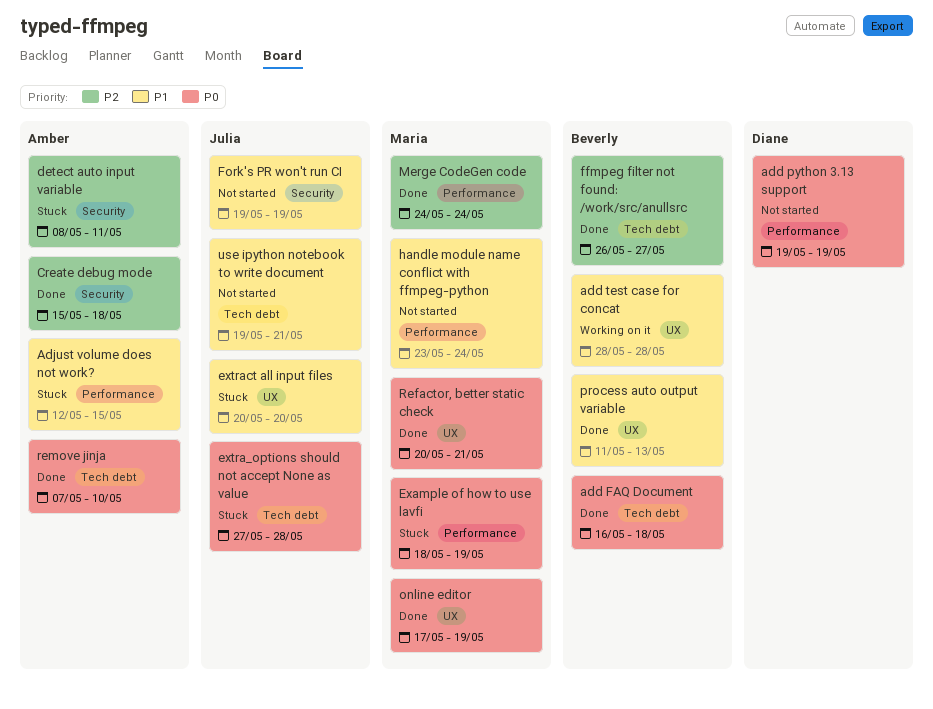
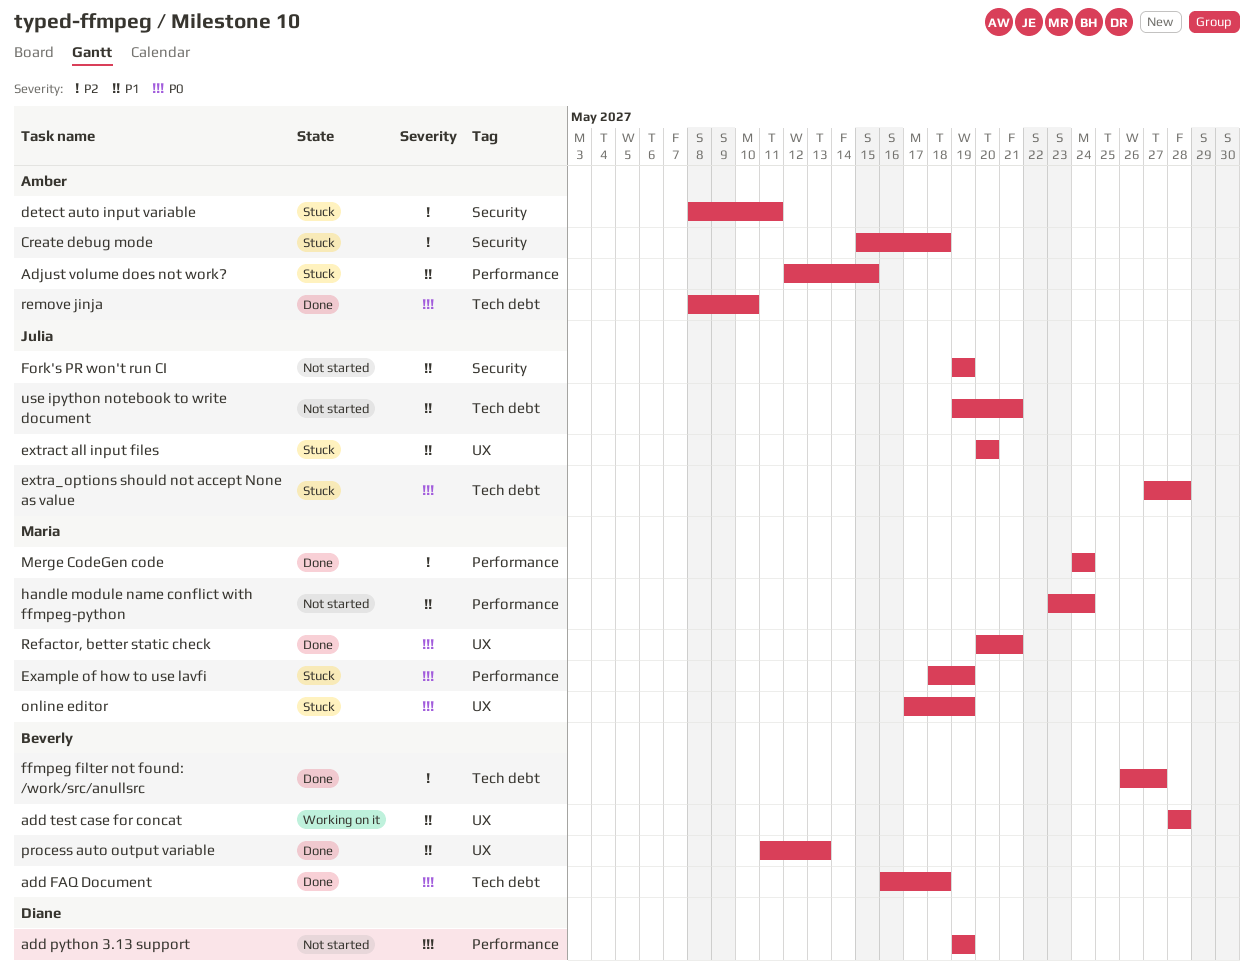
Create debug mode, status: Done -> Stuck
online editor, status: Done -> Stuck
remove jinja, start: May 7 -> May 8

